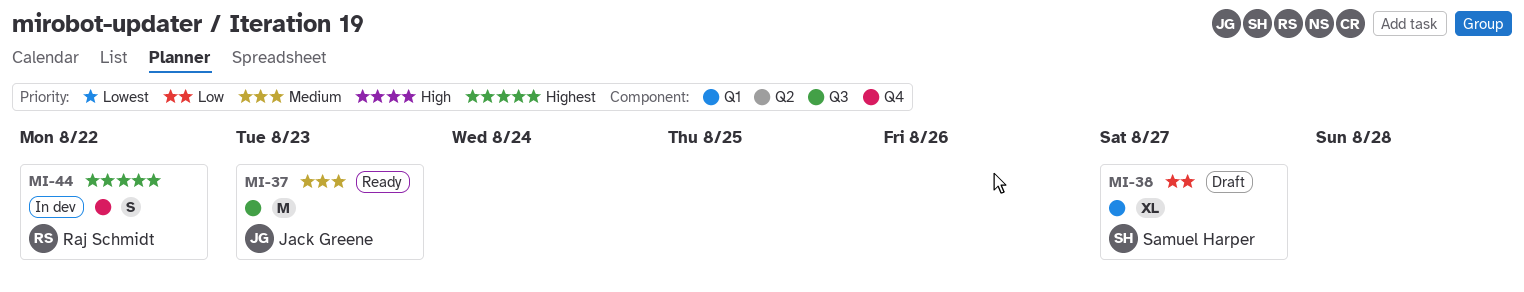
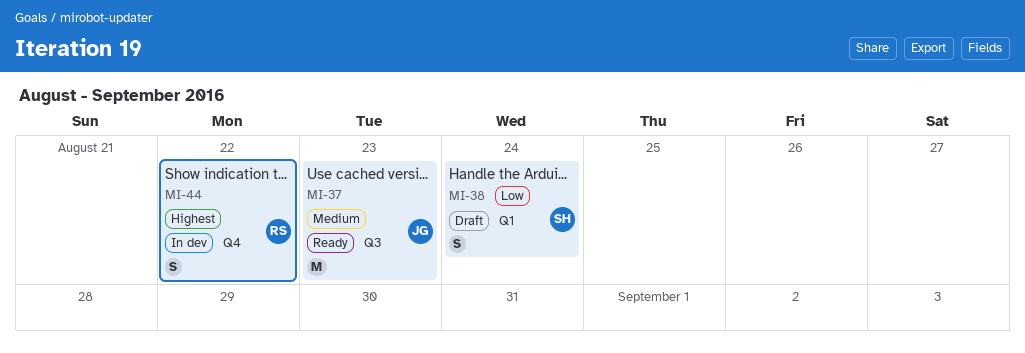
MI-38, estimate: XL -> S
MI-38, due: Aug 27 -> Aug 24

